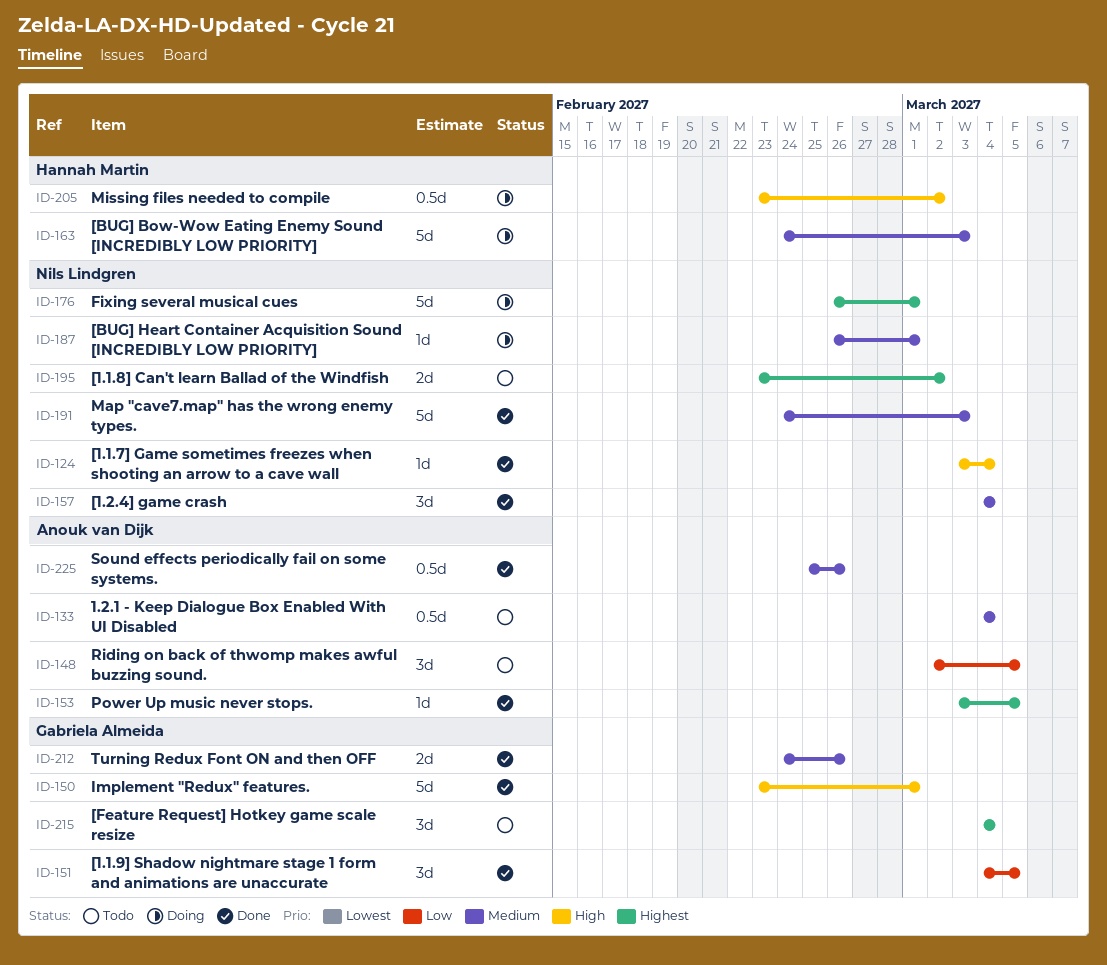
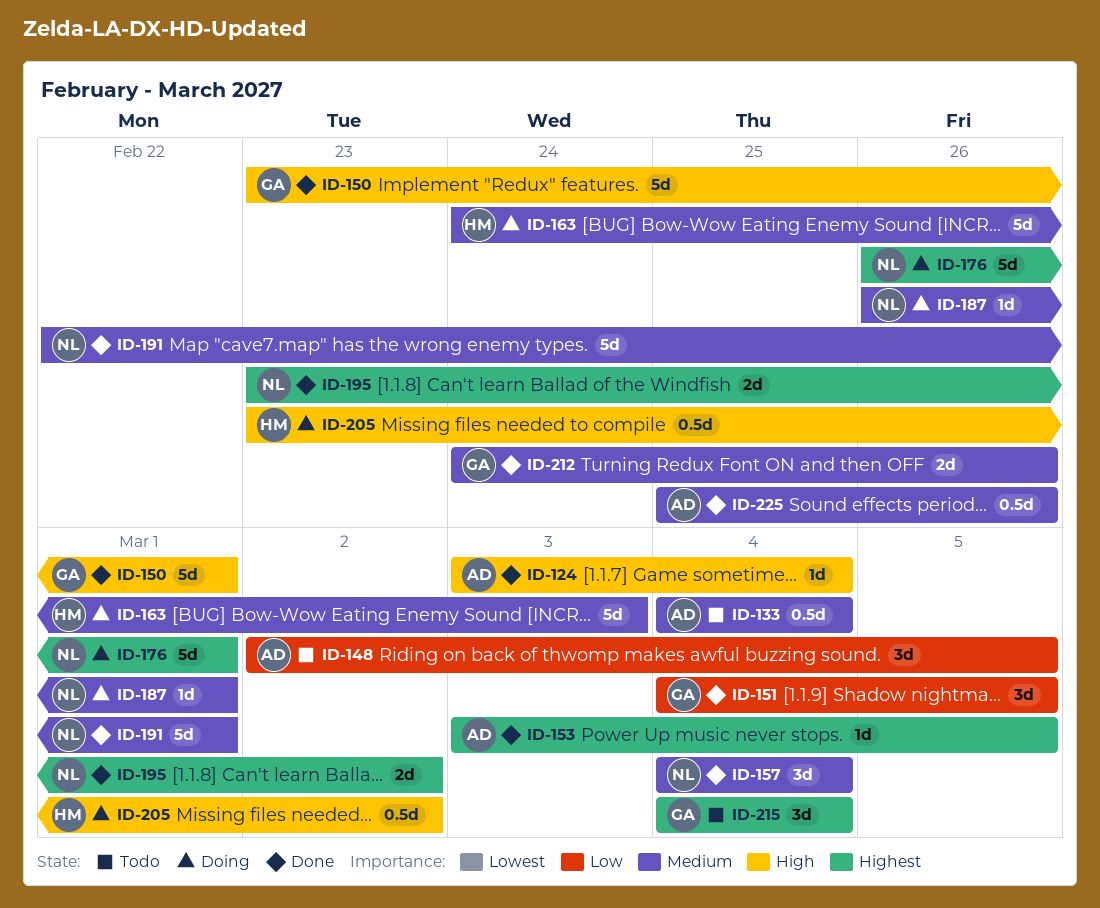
ID-124, owner: Nils Lindgren -> Anouk van Dijk
ID-191, start: Feb 24 -> Feb 22
ID-191, due: Mar 3 -> Mar 1
ID-195, status: Todo -> Done

